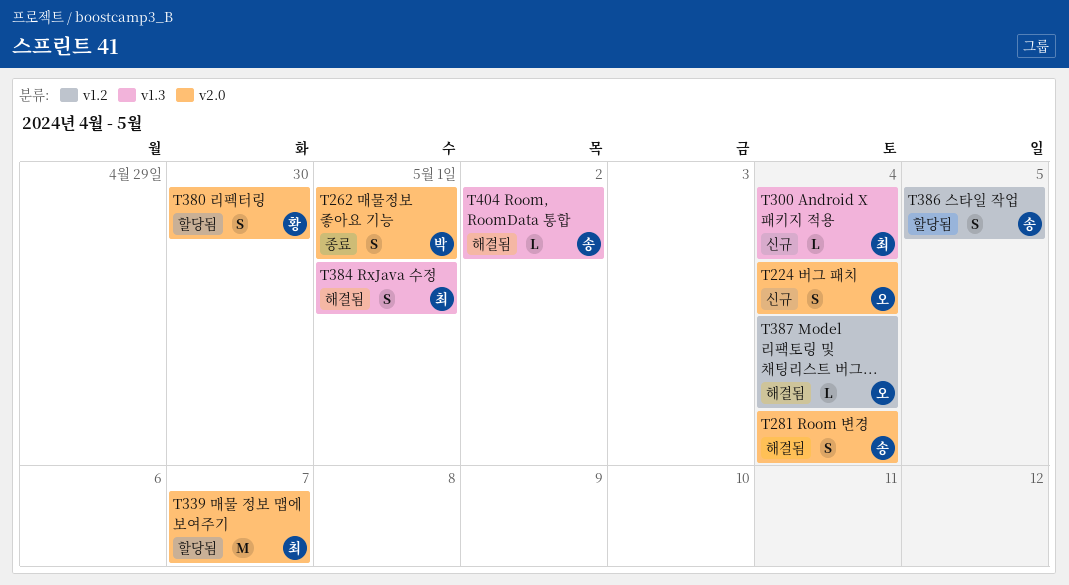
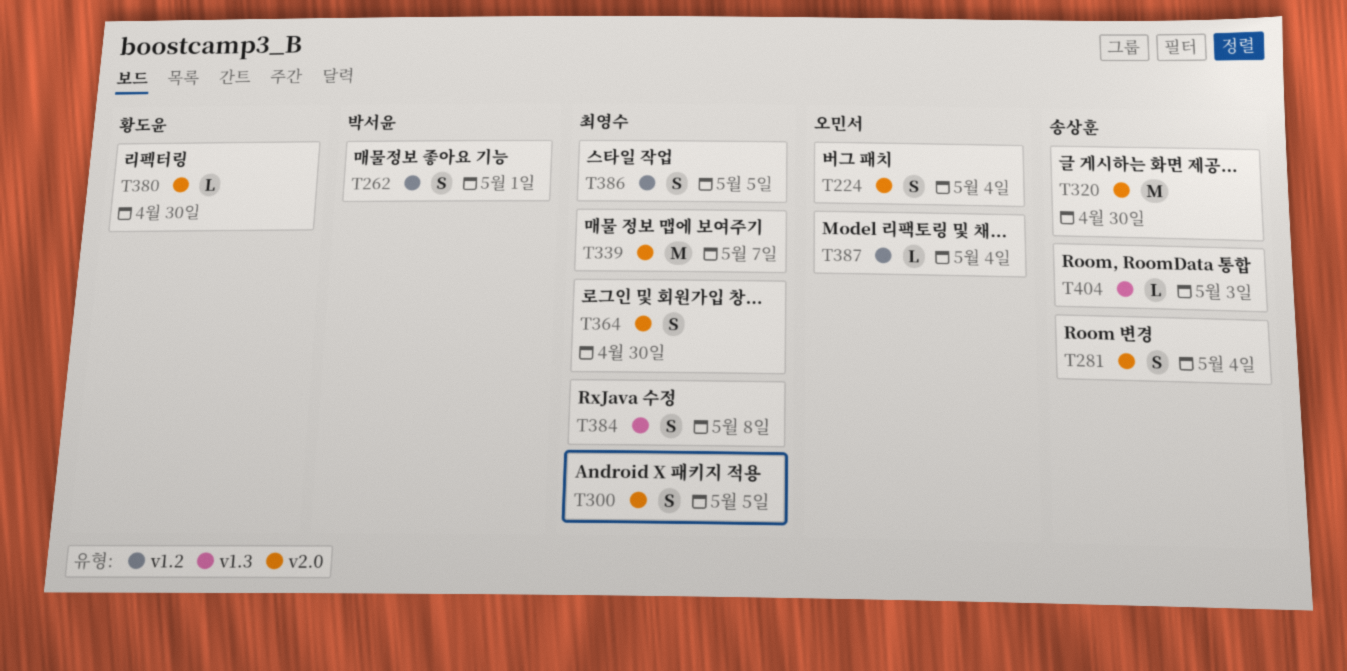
T262, label: v2.0 -> v1.2
T300, label: v1.3 -> v2.0
T300, estimate: L -> S
T300, due: May 4 -> May 5
T320: none -> present
T364: none -> present
T380, estimate: S -> L
T384, due: May 1 -> May 8
T386, owner: 송상훈 -> 최영수
T404, due: May 2 -> May 3

